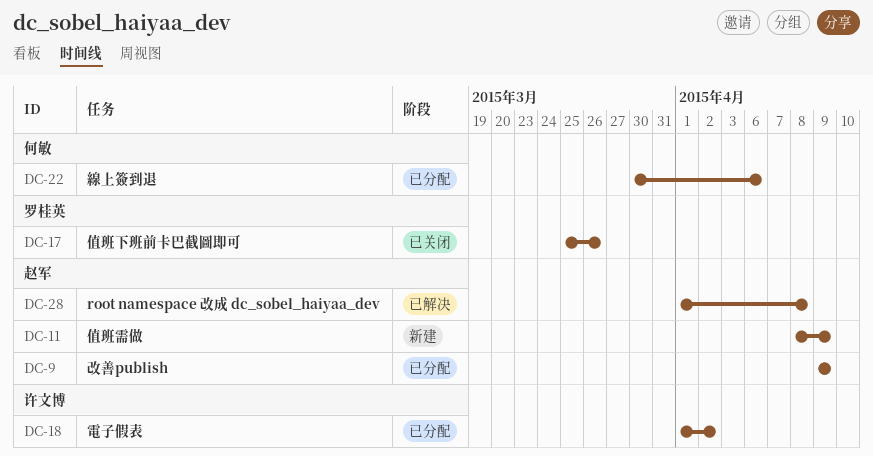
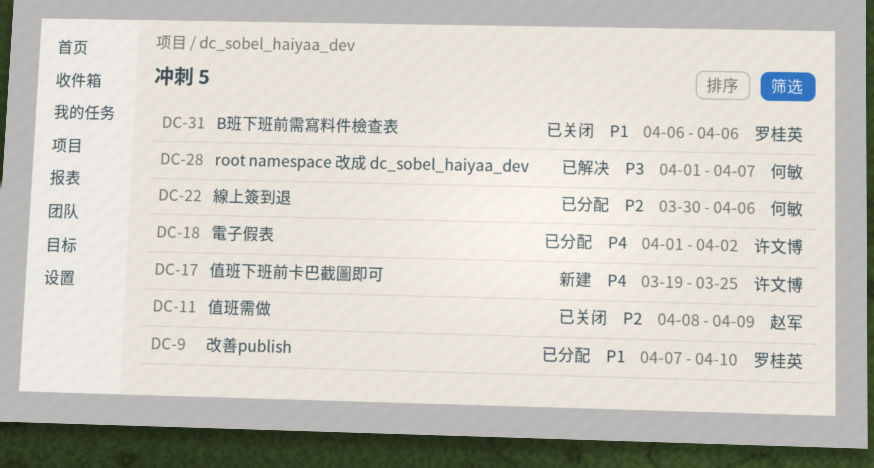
DC-9, owner: 赵军 -> 罗桂英
DC-9, start: Apr 9 -> Apr 7
DC-9, due: Apr 9 -> Apr 10
DC-11, status: 新建 -> 已关闭
DC-17, status: 已关闭 -> 新建
DC-17, owner: 罗桂英 -> 许文博
DC-17, start: Mar 25 -> Mar 19
DC-17, due: Mar 26 -> Mar 25
DC-28, owner: 赵军 -> 何敏
DC-28, due: Apr 8 -> Apr 7
DC-31: none -> present

